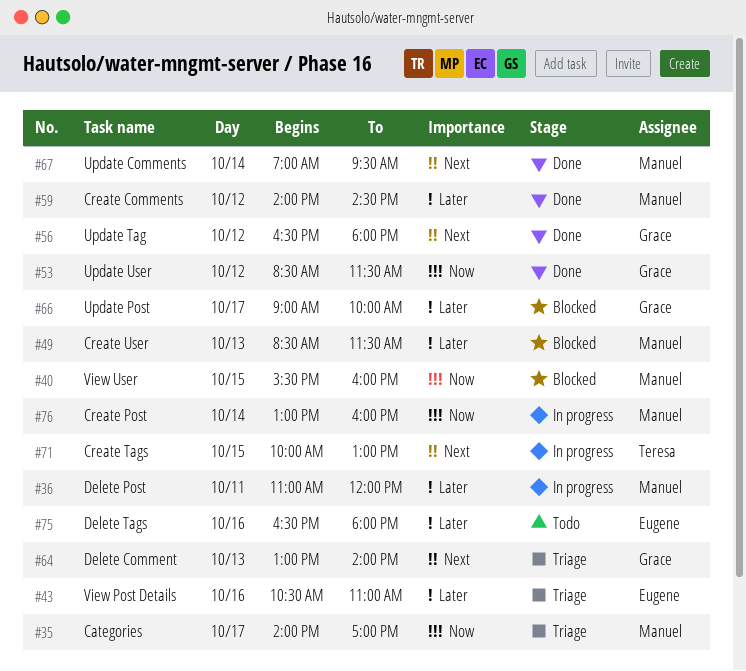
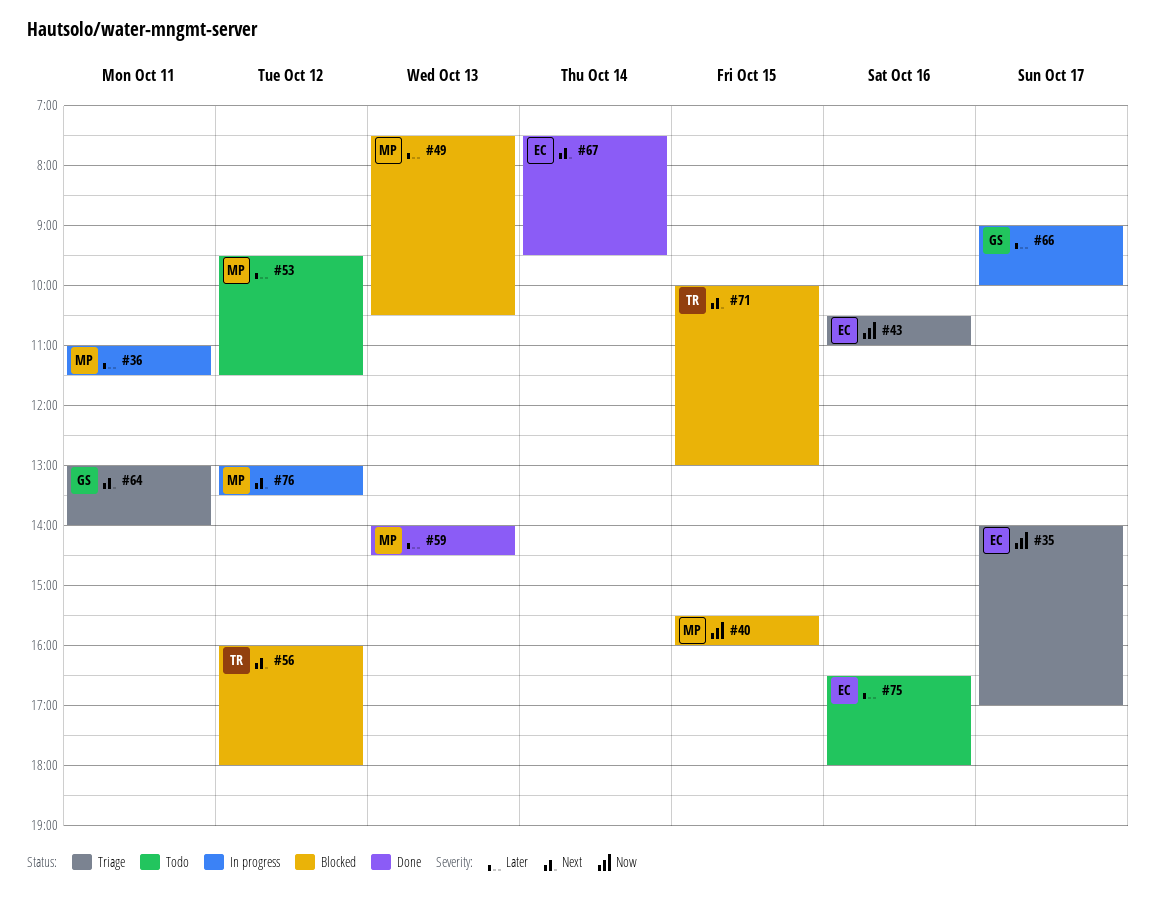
#35, owner: Manuel -> Eugene
#36, ends: 12:00 -> 11:30
#43, priority: Later -> Now
#49, begins: 08:30 -> 07:30
#49, ends: 11:30 -> 10:30
#53, status: Done -> Todo
#53, owner: Grace -> Manuel
#53, priority: Now -> Later
#53, begins: 08:30 -> 09:30
#56, status: Done -> Blocked
#56, owner: Grace -> Teresa
#56, begins: 16:30 -> 16:00
#59, day: Oct 12 -> Oct 13
#64, day: Oct 13 -> Oct 11
#66, status: Blocked -> In progress
#67, owner: Manuel -> Eugene
#67, begins: 07:00 -> 07:30
#71, status: In progress -> Blocked
#76, priority: Now -> Next
#76, day: Oct 14 -> Oct 12
#76, ends: 16:00 -> 13:30

